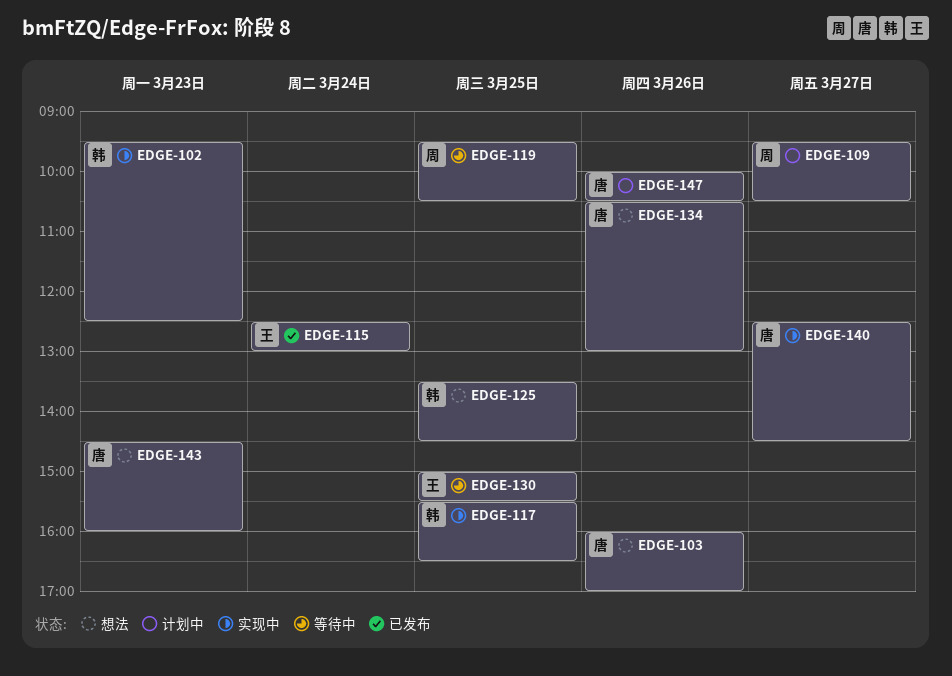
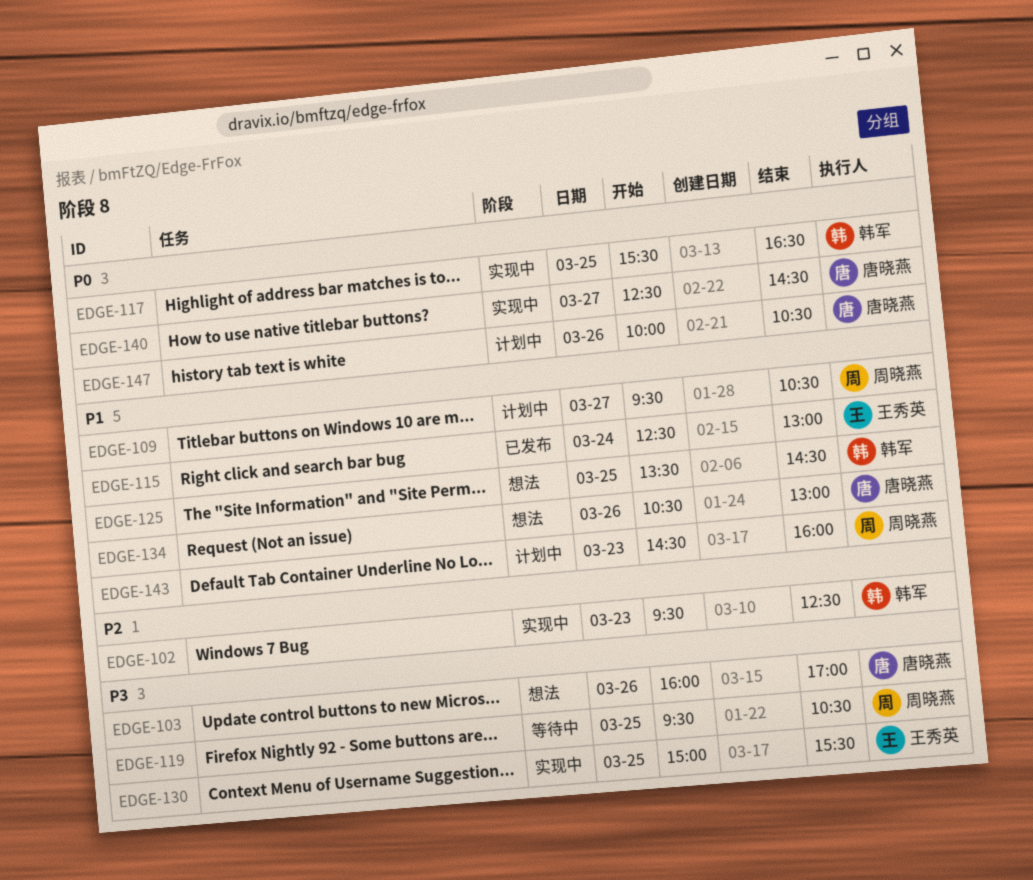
EDGE-130, status: 等待中 -> 实现中
EDGE-143, status: 想法 -> 计划中
EDGE-143, owner: 唐晓燕 -> 周晓燕

